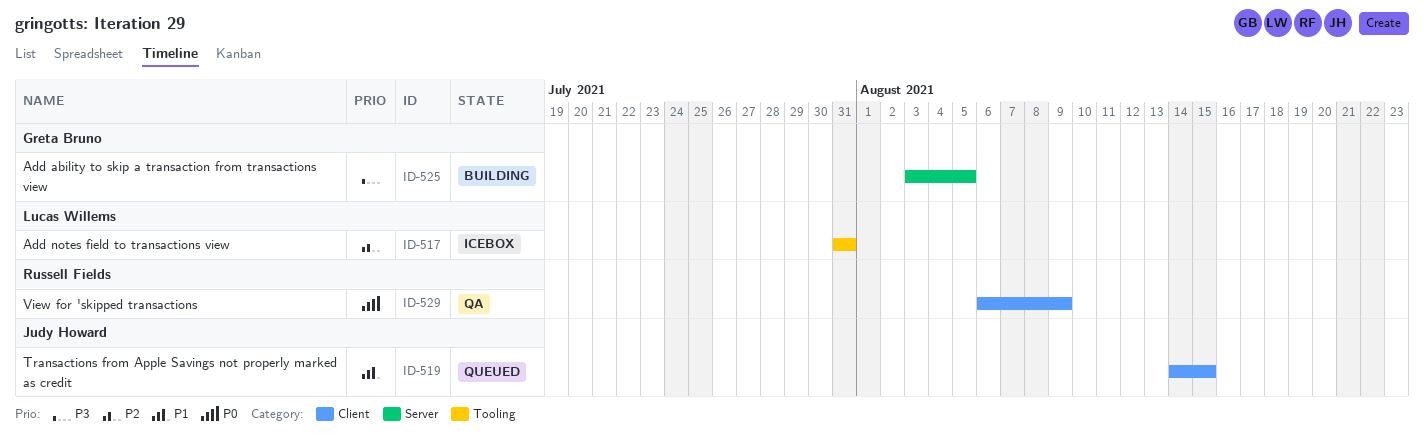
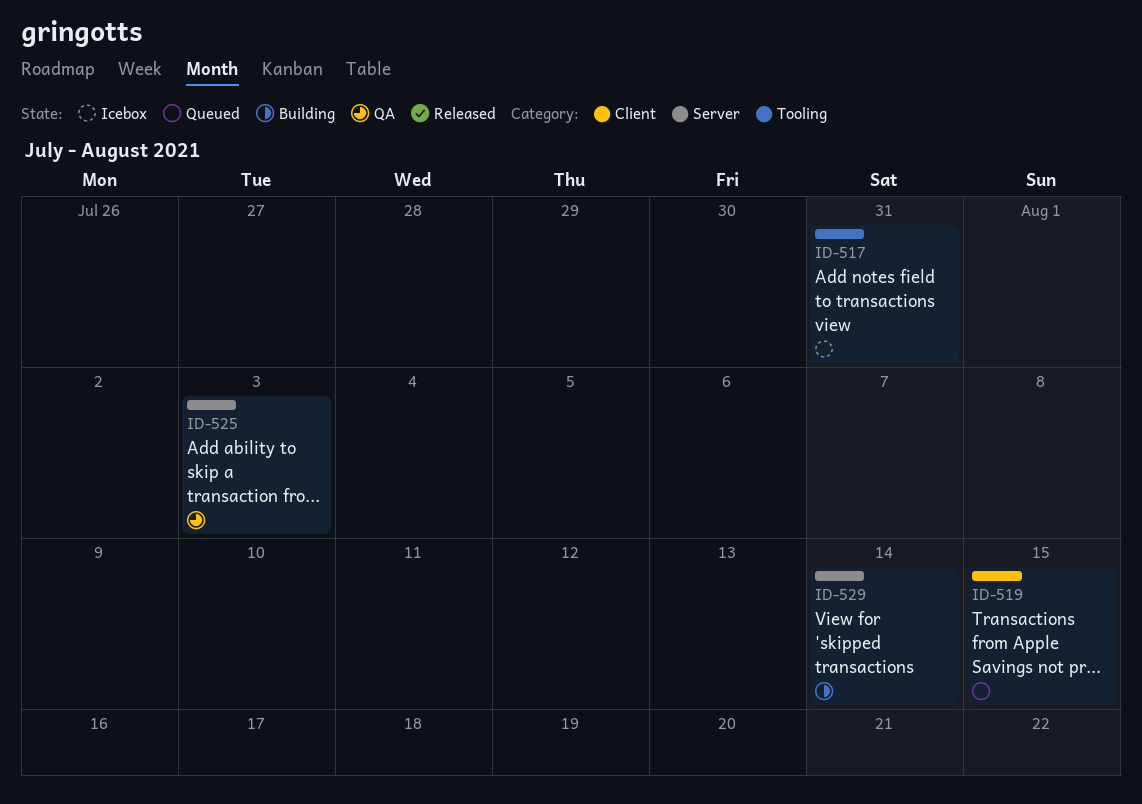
ID-525, status: Building -> QA
ID-525, due: Aug 5 -> Aug 3
ID-529, status: QA -> Building
ID-529, label: Client -> Server
ID-529, due: Aug 9 -> Aug 14

